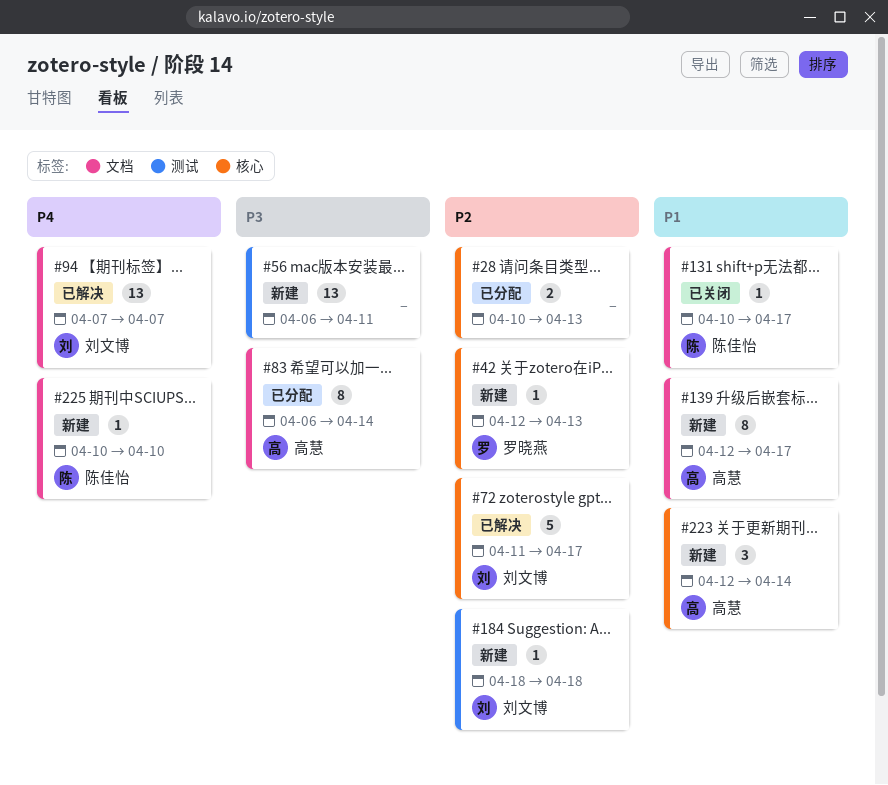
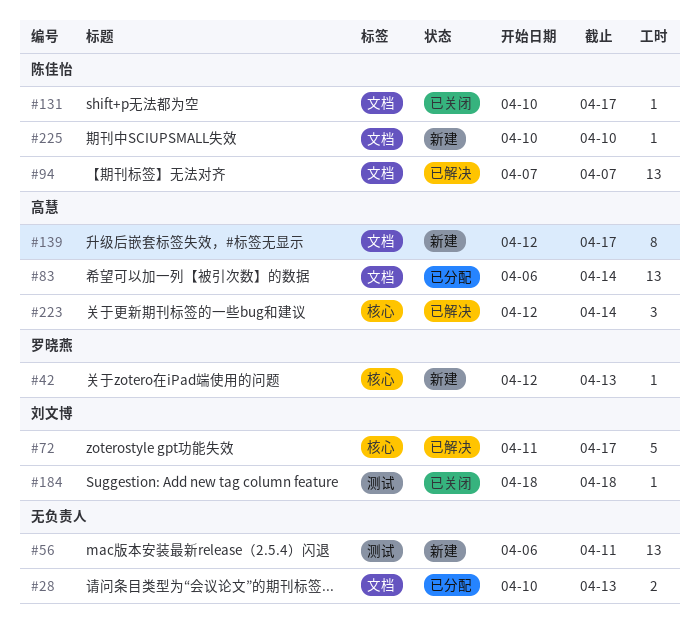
#28, label: 核心 -> 文档
#83, estimate: 8 -> 13
#94, owner: 刘文博 -> 陈佳怡
#184, status: 新建 -> 已关闭
#223, status: 新建 -> 已解决

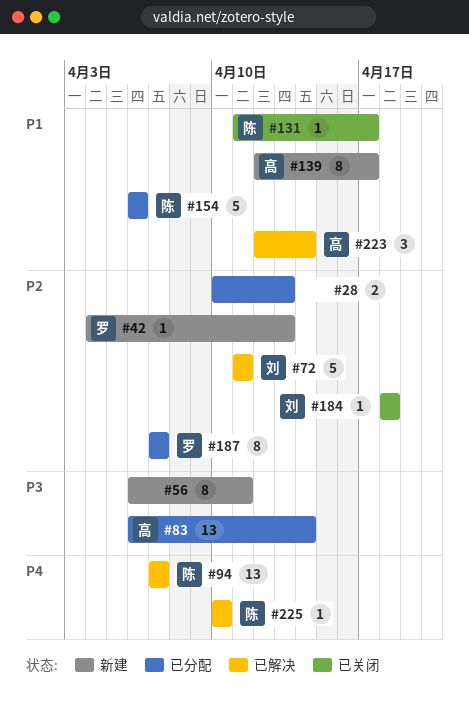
#42, start: Apr 12 -> Apr 4
#56, estimate: 13 -> 8
#72, due: Apr 17 -> Apr 11
#131, start: Apr 10 -> Apr 11
#154: none -> present
#187: none -> present
#225, status: 新建 -> 已解决

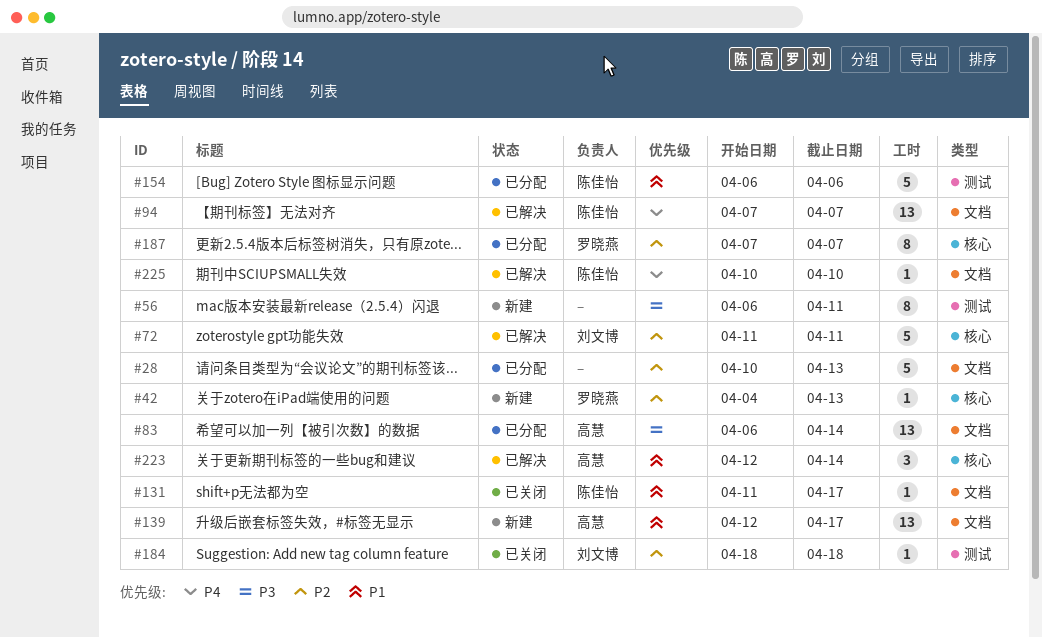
#28, estimate: 2 -> 5
#139, estimate: 8 -> 13

